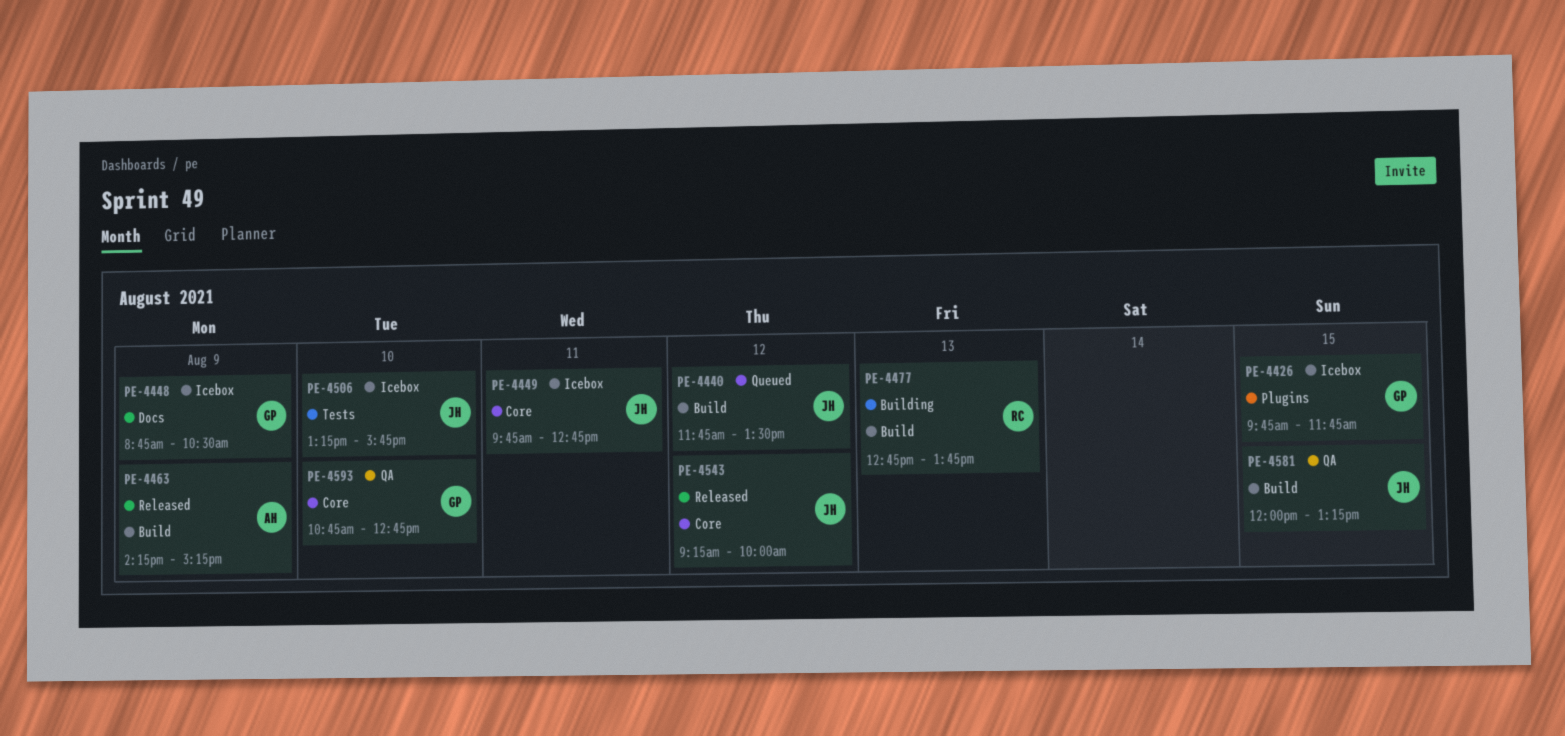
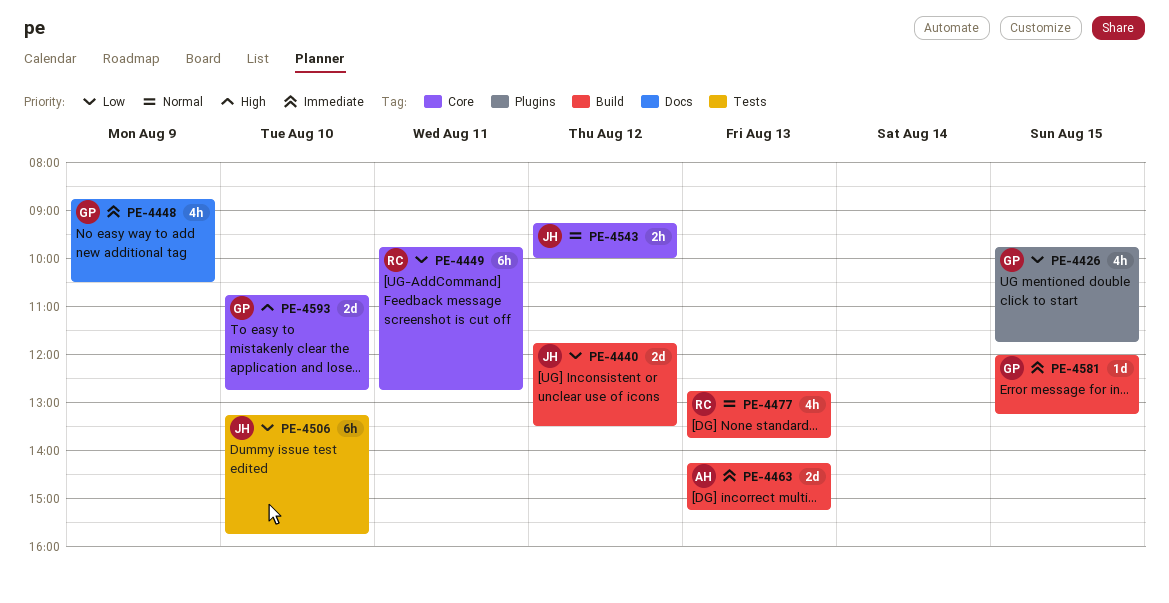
PE-4449, owner: JH -> RC
PE-4463, day: Aug 9 -> Aug 13
PE-4581, owner: JH -> GP

